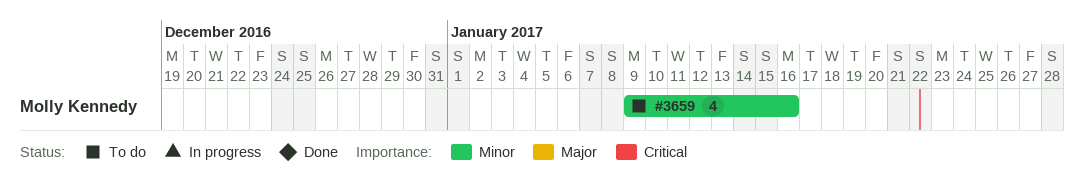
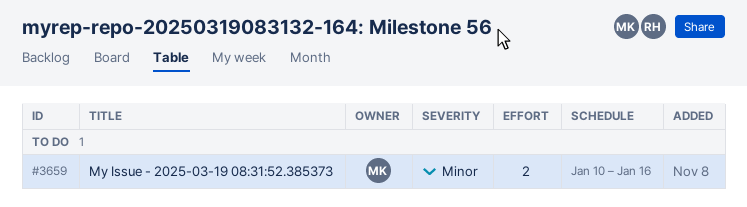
#3659, estimate: 4 -> 2
#3659, start: Jan 9 -> Jan 10

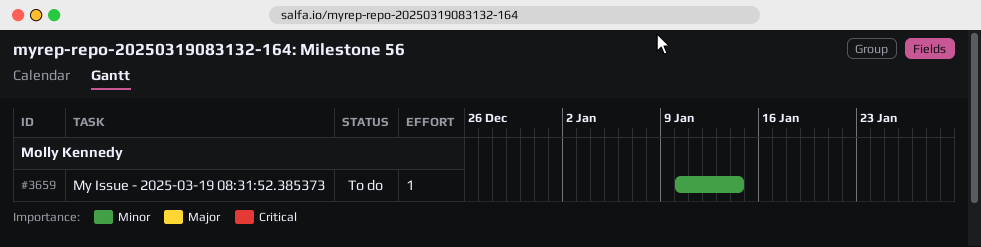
#3659, estimate: 2 -> 1
#3659, due: Jan 16 -> Jan 14

